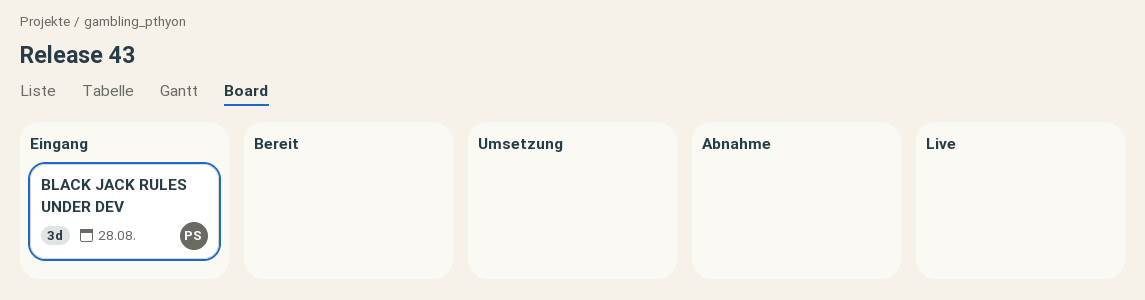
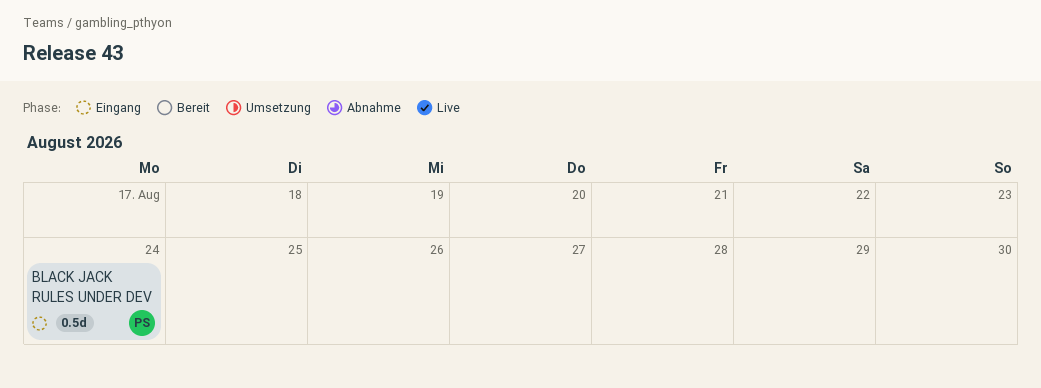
BLACK JACK RULES UNDER DEV, estimate: 3d -> 0.5d
BLACK JACK RULES UNDER DEV, due: Aug 28 -> Aug 24

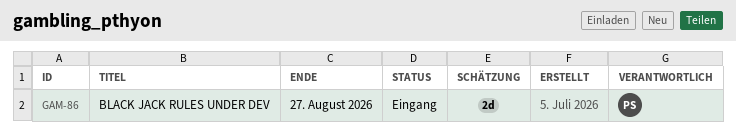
BLACK JACK RULES UNDER DEV, estimate: 0.5d -> 2d
BLACK JACK RULES UNDER DEV, due: Aug 24 -> Aug 27

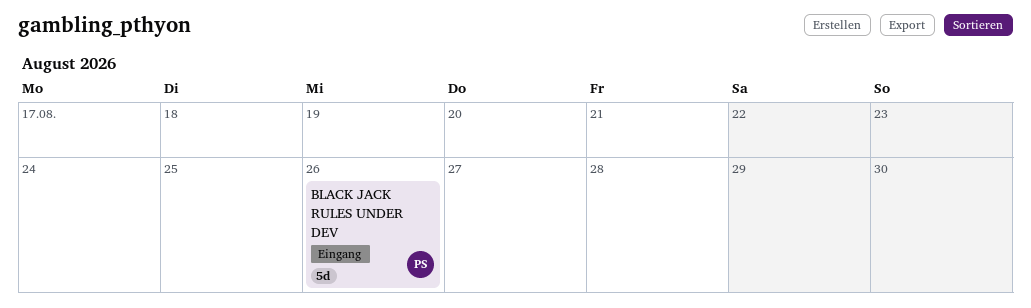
BLACK JACK RULES UNDER DEV, estimate: 2d -> 5d
BLACK JACK RULES UNDER DEV, due: Aug 27 -> Aug 26

